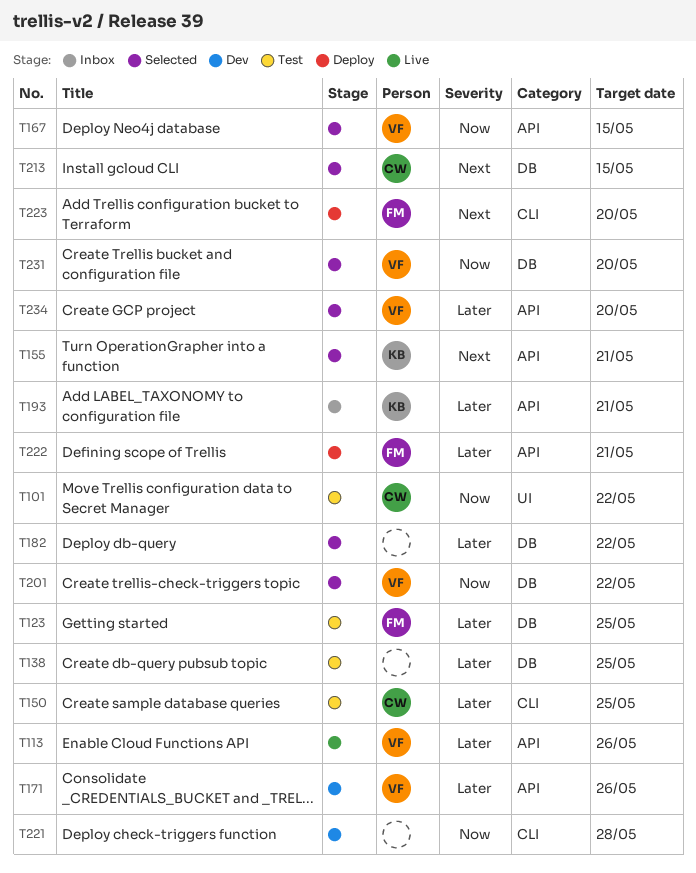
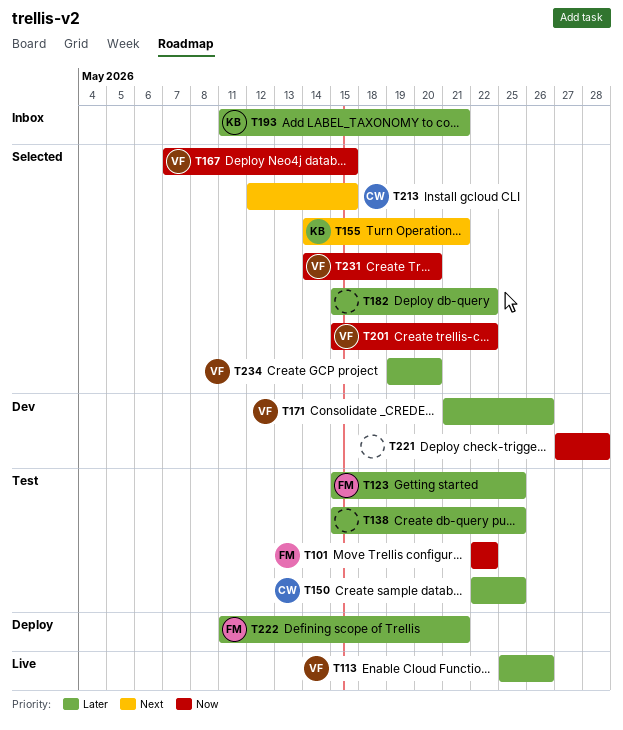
T101, owner: CW -> FM
T223: present -> none

